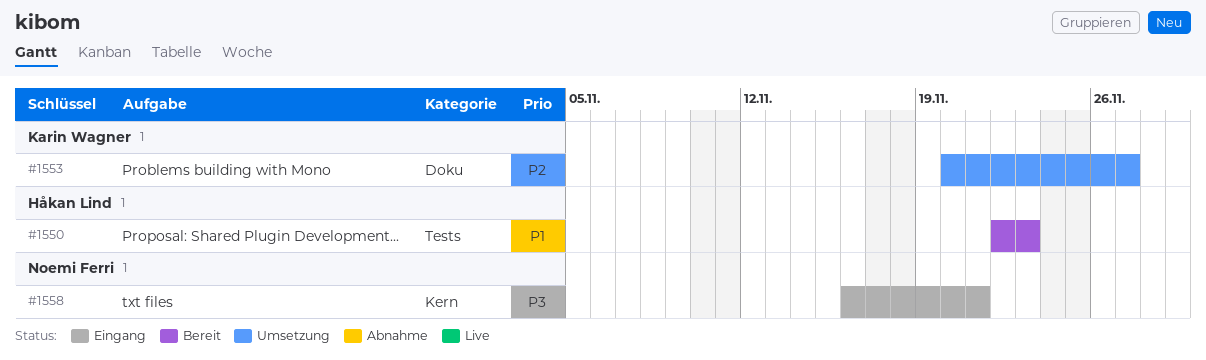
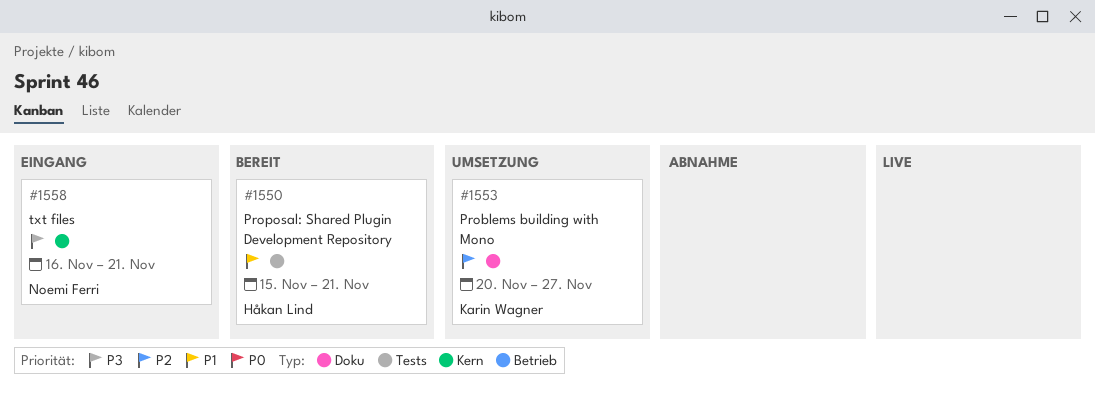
#1550, start: Nov 22 -> Nov 15
#1550, due: Nov 23 -> Nov 21

